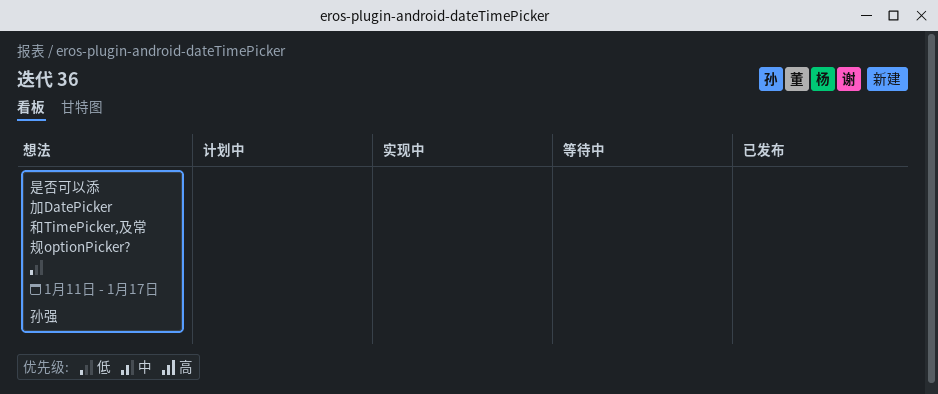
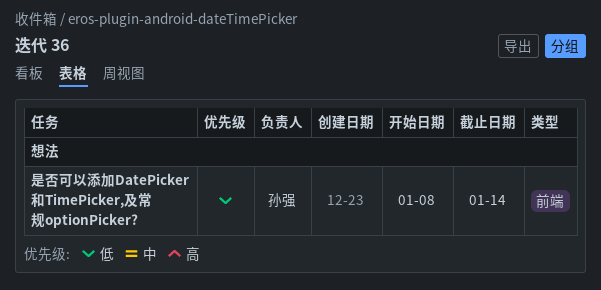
是否可以添加DatePicker和TimePicker,及常规optionPicker?, start: Jan 11 -> Jan 8
是否可以添加DatePicker和TimePicker,及常规optionPicker?, due: Jan 17 -> Jan 14

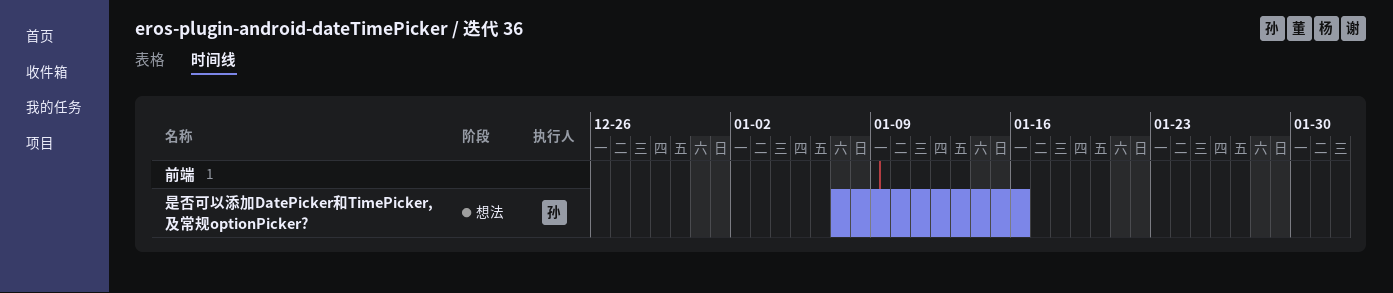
是否可以添加DatePicker和TimePicker,及常规optionPicker?, start: Jan 8 -> Jan 7
是否可以添加DatePicker和TimePicker,及常规optionPicker?, due: Jan 14 -> Jan 16

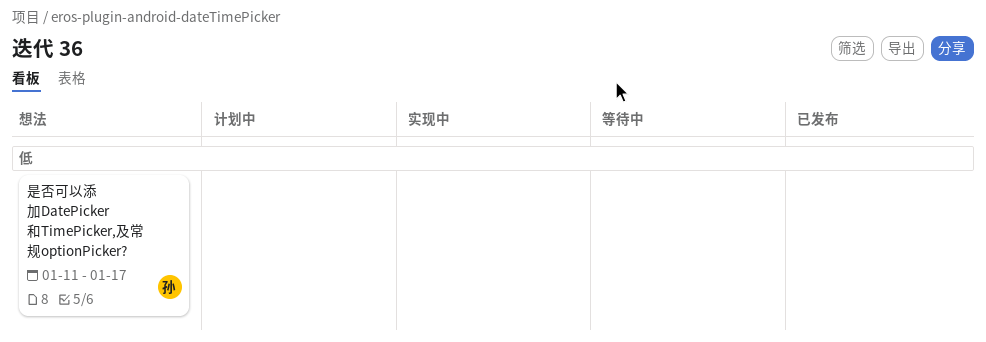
是否可以添加DatePicker和TimePicker,及常规optionPicker?, start: Jan 7 -> Jan 11
是否可以添加DatePicker和TimePicker,及常规optionPicker?, due: Jan 16 -> Jan 17

